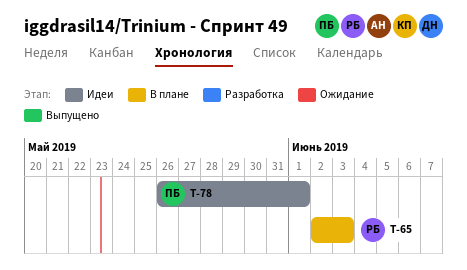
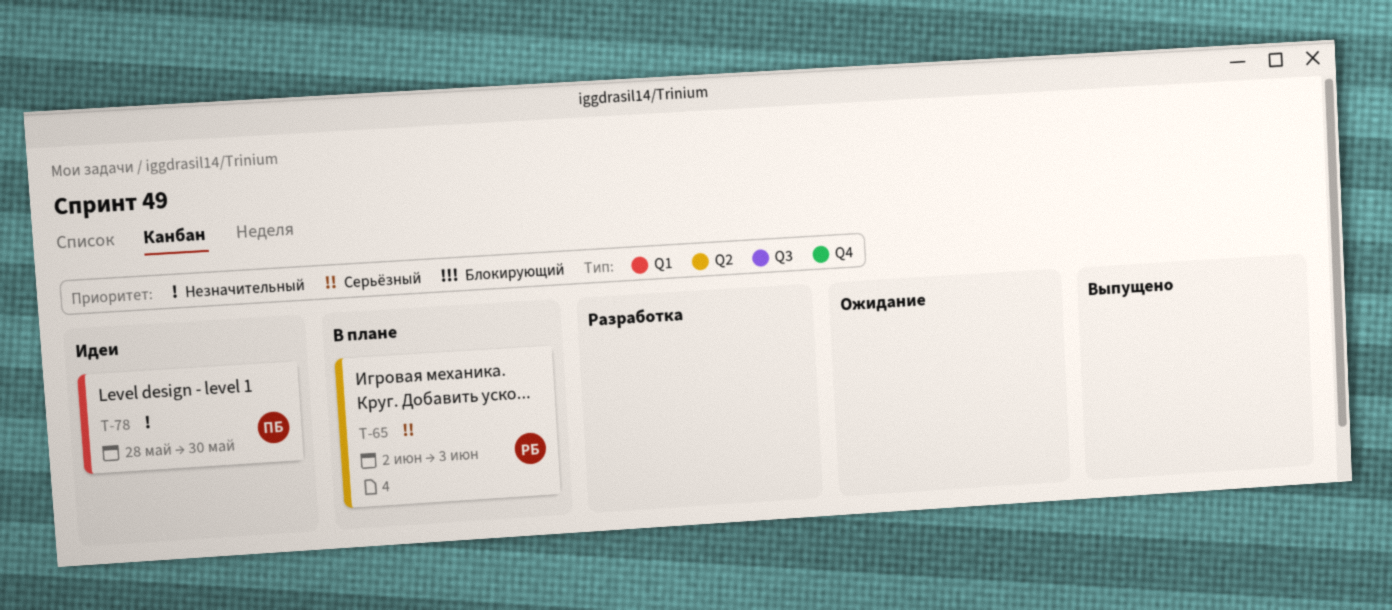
T-78, start: May 26 -> May 28
T-78, due: Jun 1 -> May 30

